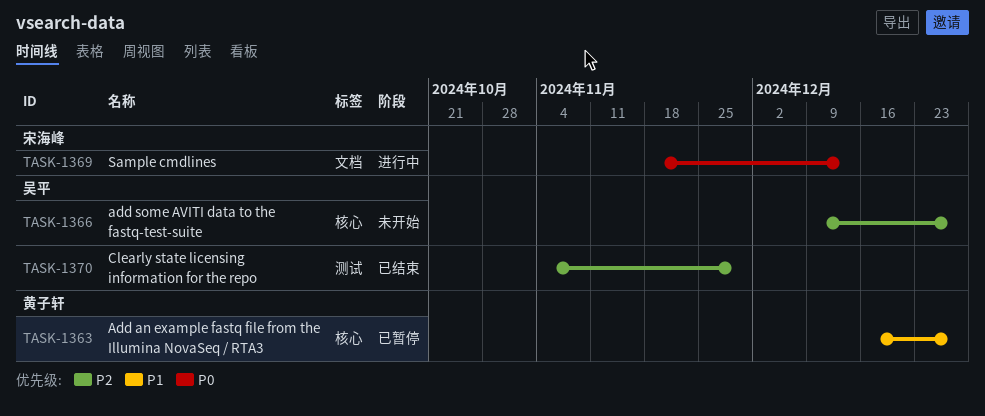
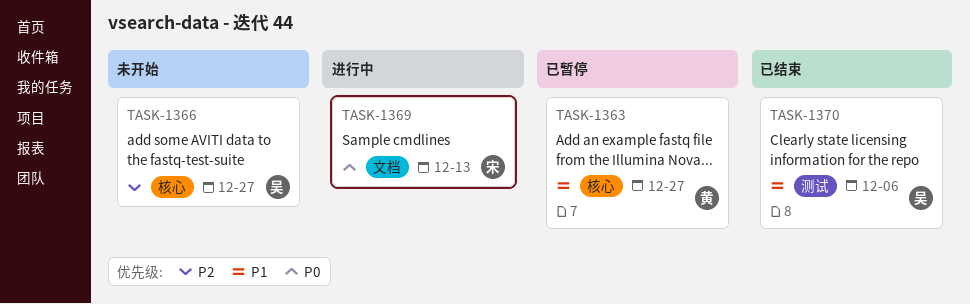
TASK-1370, priority: P2 -> P1
TASK-1370, due: Nov 29 -> Dec 6

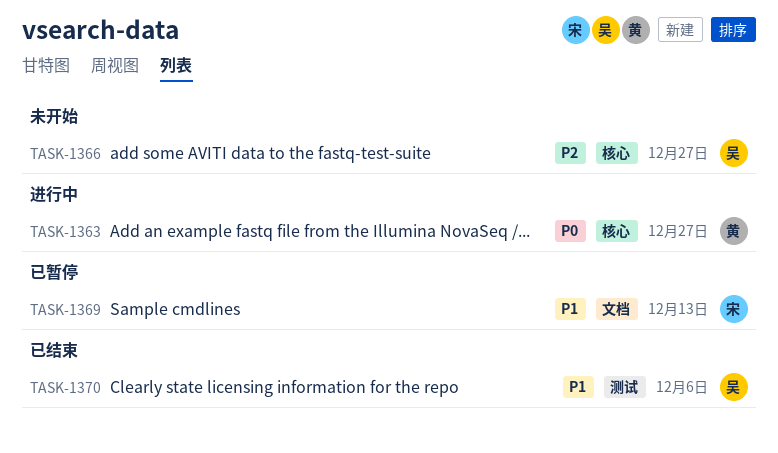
TASK-1363, status: 已暂停 -> 进行中
TASK-1363, priority: P1 -> P0
TASK-1369, status: 进行中 -> 已暂停
TASK-1369, priority: P0 -> P1

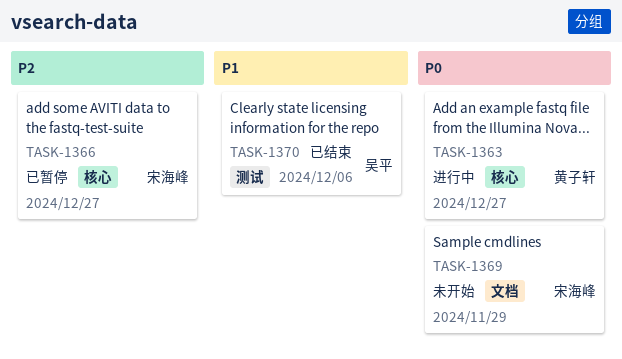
TASK-1366, status: 未开始 -> 已暂停
TASK-1366, owner: 吴平 -> 宋海峰
TASK-1369, status: 已暂停 -> 未开始
TASK-1369, priority: P1 -> P0
TASK-1369, due: Dec 13 -> Nov 29

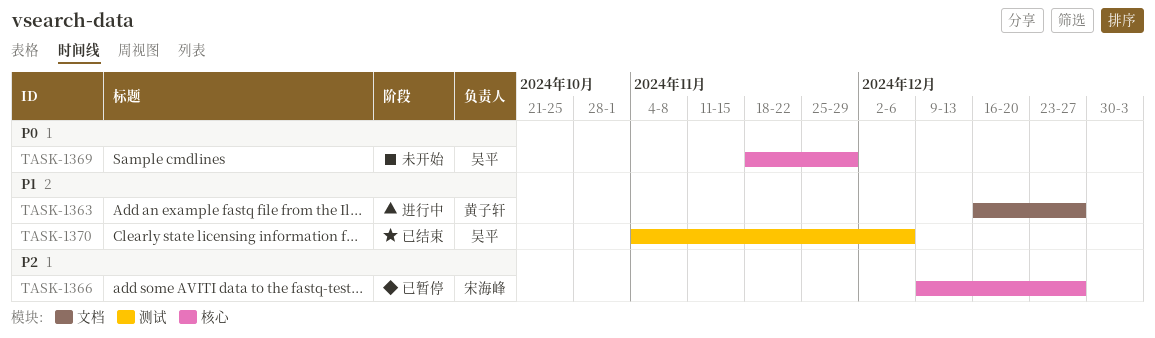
TASK-1363, priority: P0 -> P1
TASK-1363, label: 核心 -> 文档
TASK-1369, owner: 宋海峰 -> 吴平
TASK-1369, label: 文档 -> 核心

